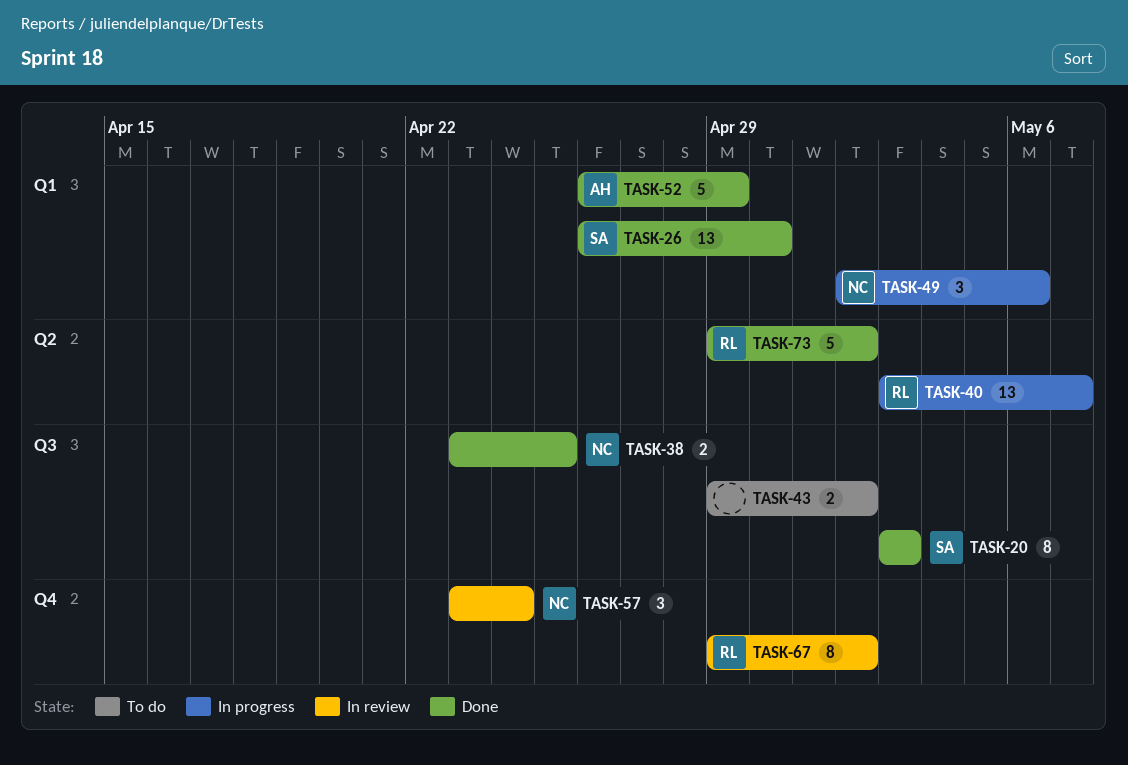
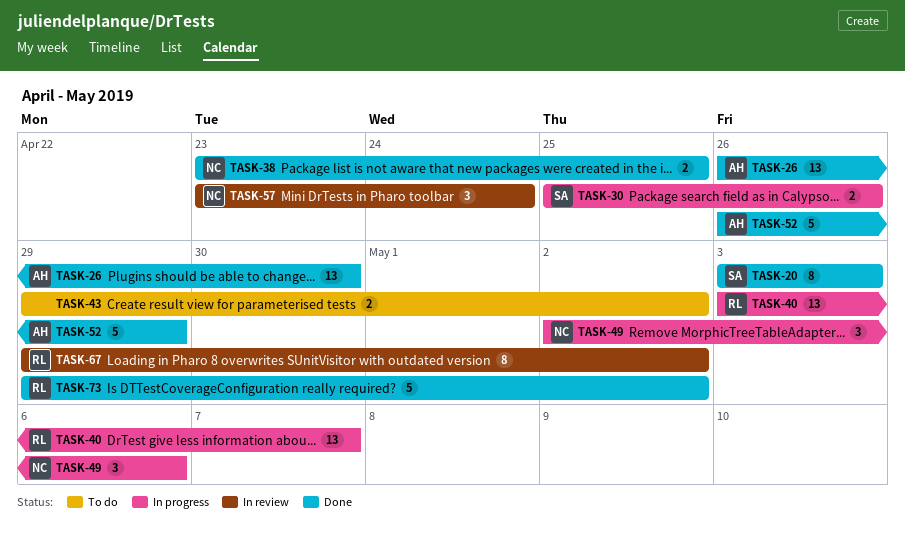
TASK-26, owner: SA -> AH
TASK-30: none -> present

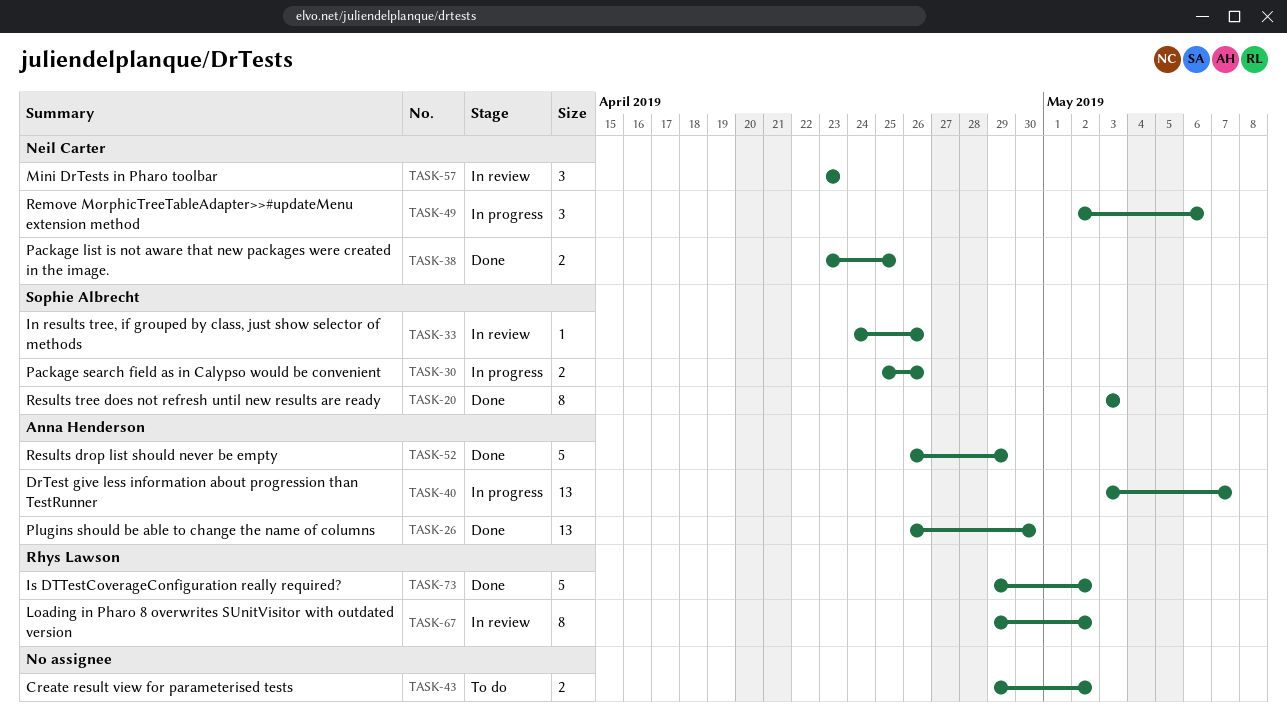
TASK-33: none -> present
TASK-40, owner: Rhys Lawson -> Anna Henderson
TASK-57, due: Apr 24 -> Apr 23

